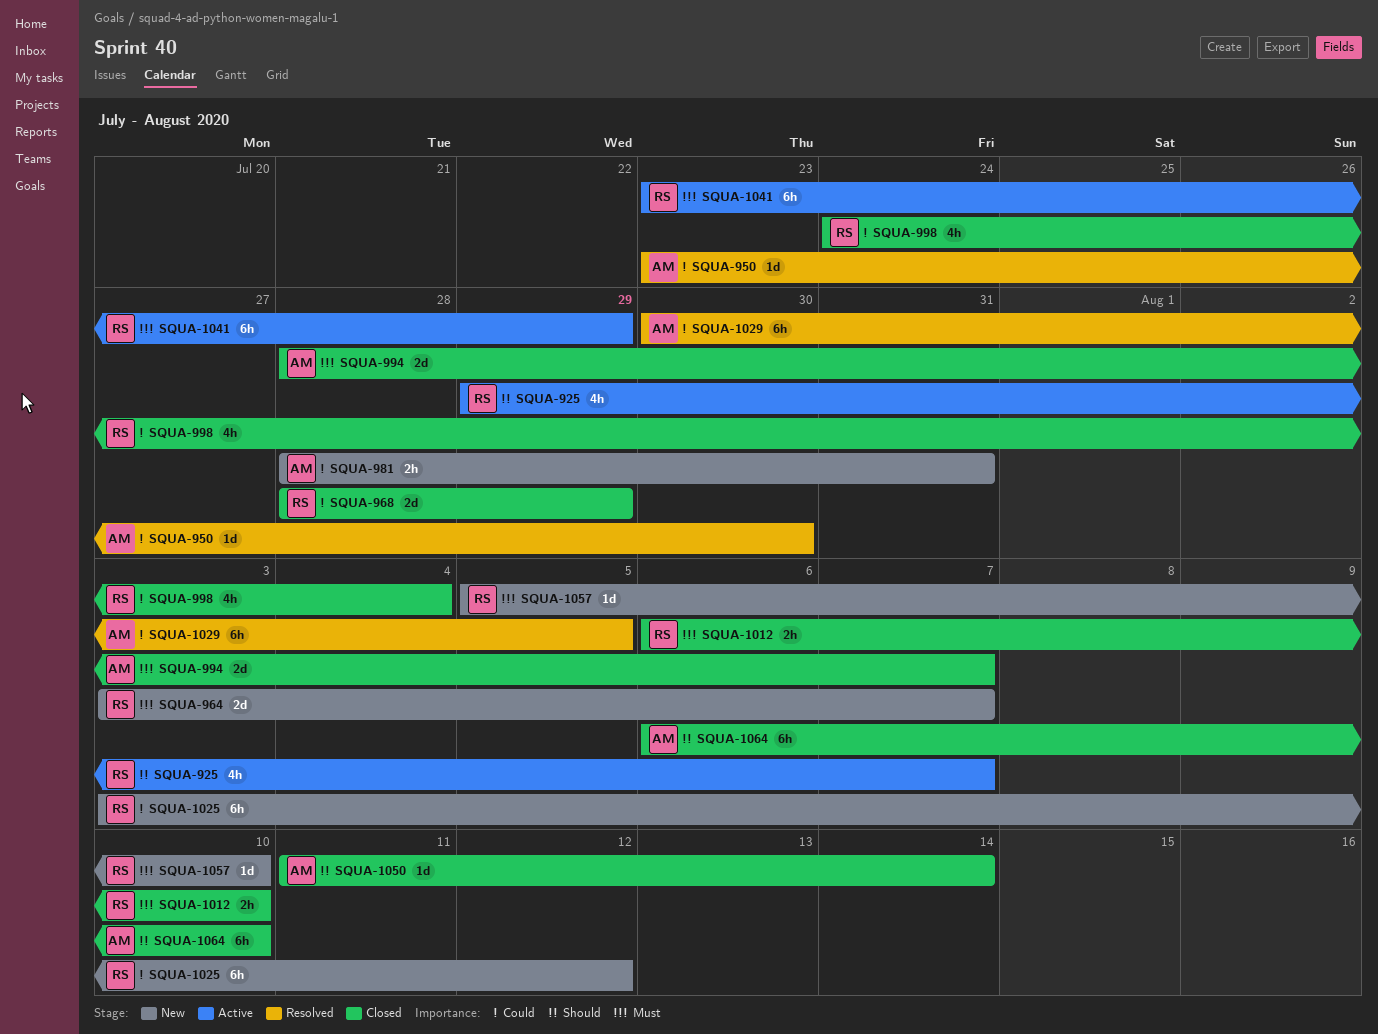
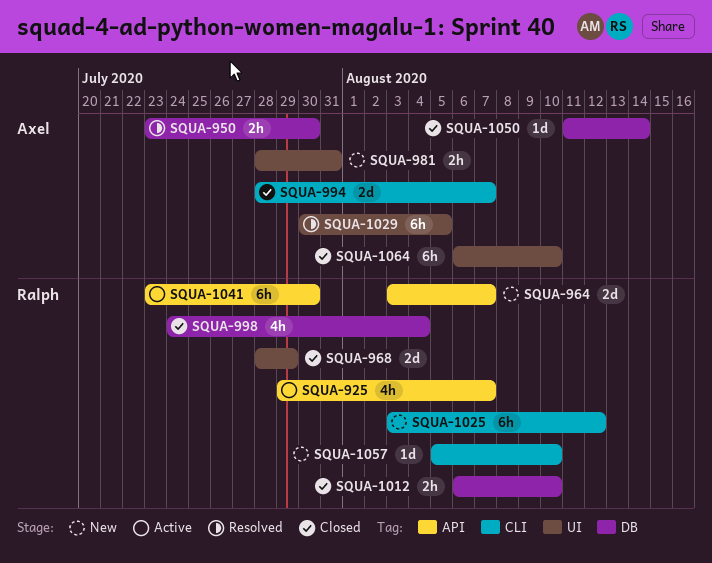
SQUA-950, estimate: 1d -> 2h
SQUA-1041, due: Jul 29 -> Jul 30

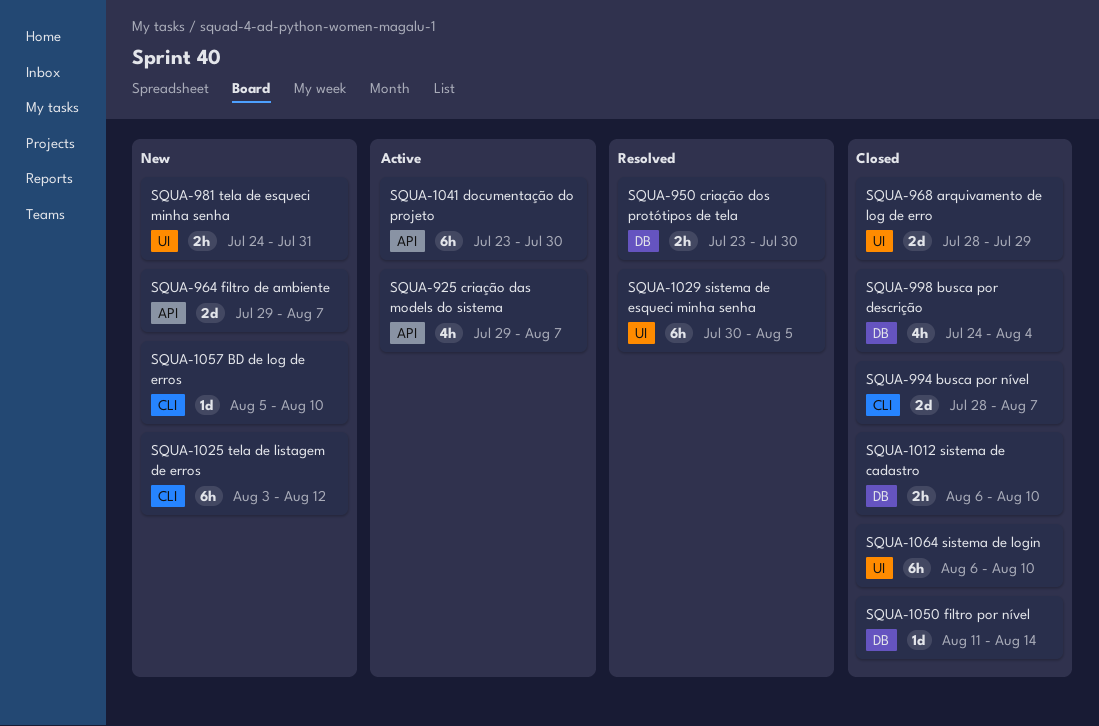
SQUA-964, start: Aug 3 -> Jul 29
SQUA-981, start: Jul 28 -> Jul 24

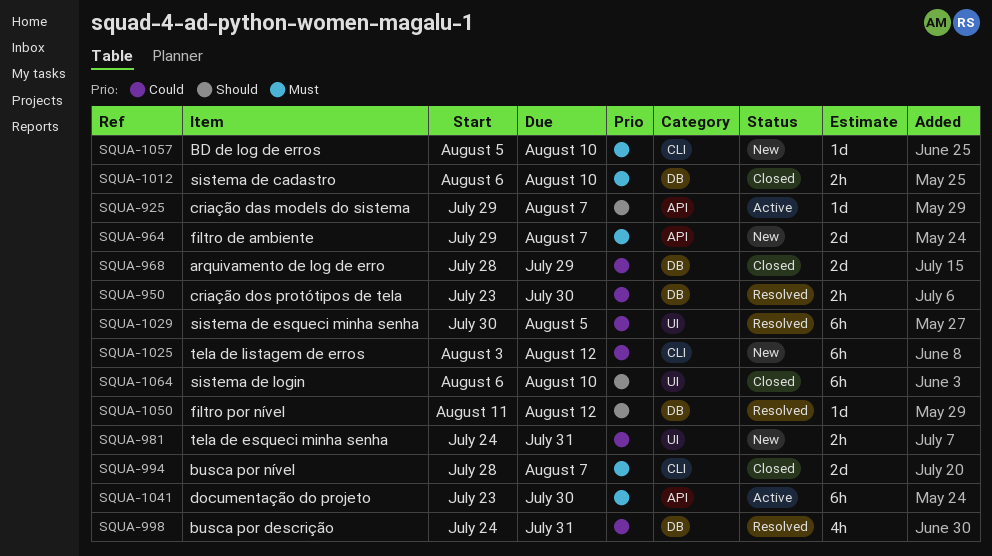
SQUA-925, estimate: 4h -> 1d
SQUA-968, label: UI -> DB
SQUA-998, status: Closed -> Resolved
SQUA-998, due: Aug 4 -> Jul 31
SQUA-1050, status: Closed -> Resolved
SQUA-1050, due: Aug 14 -> Aug 12

